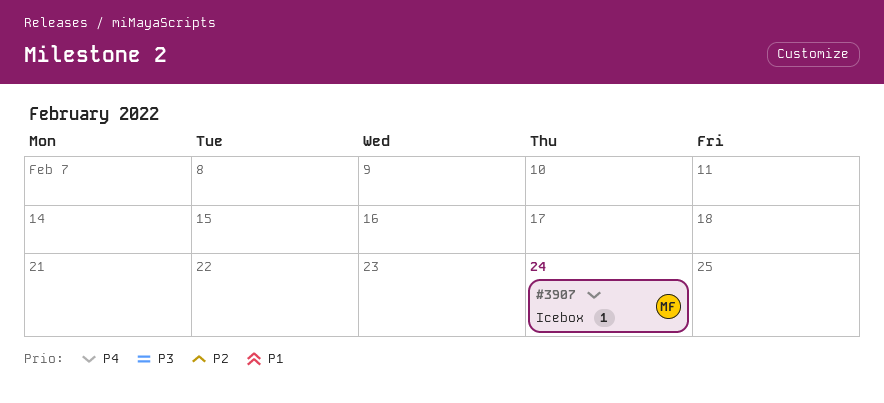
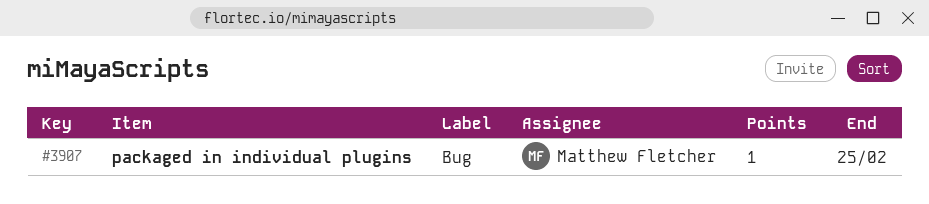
#3907, due: Feb 24 -> Feb 25

